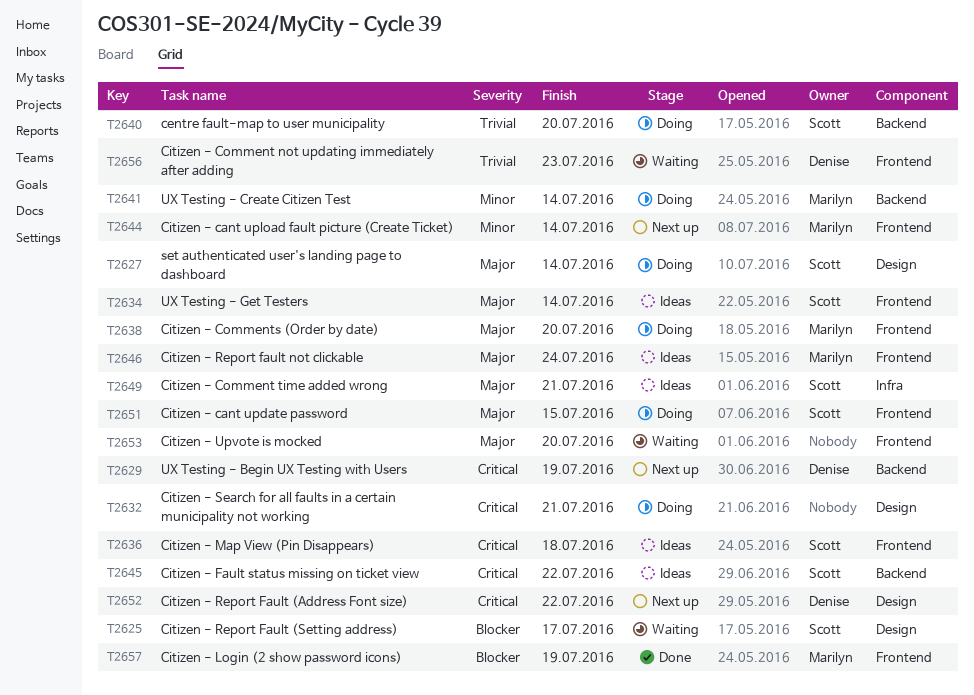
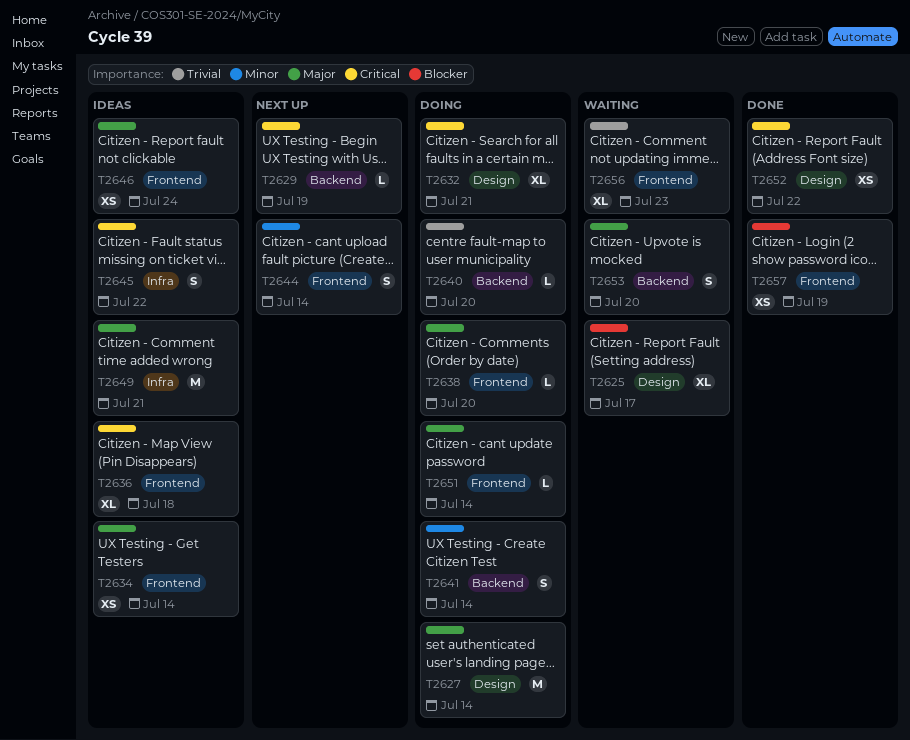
T2645, label: Backend -> Infra
T2651, due: Jul 15 -> Jul 14
T2652, status: Next up -> Done
T2653, label: Frontend -> Backend

